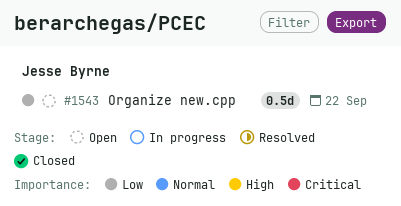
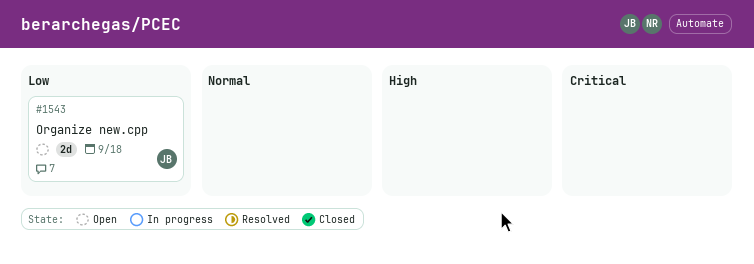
#1543, estimate: 0.5d -> 2d
#1543, due: Sep 22 -> Sep 18

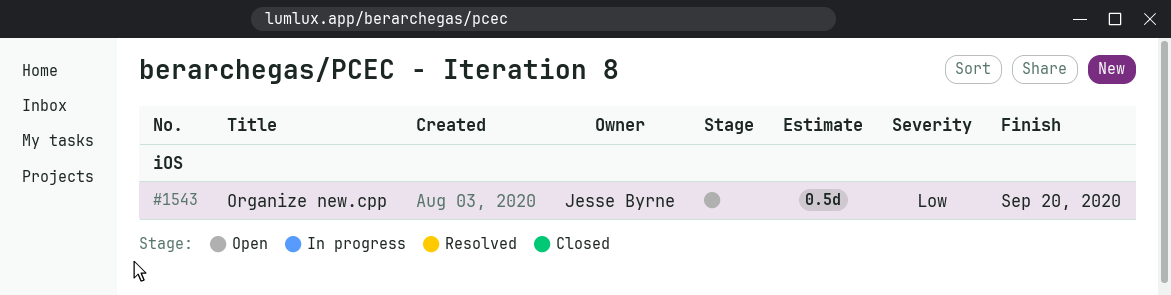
#1543, estimate: 2d -> 0.5d
#1543, due: Sep 18 -> Sep 20

